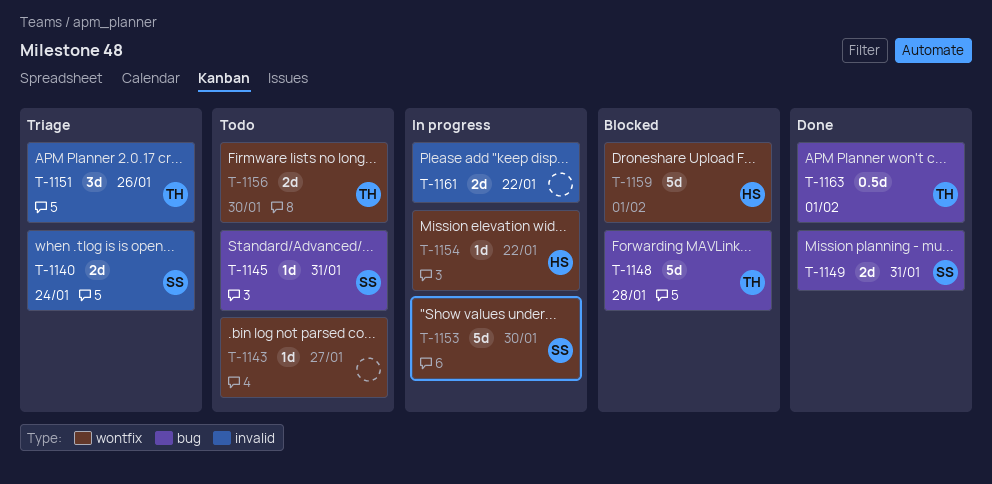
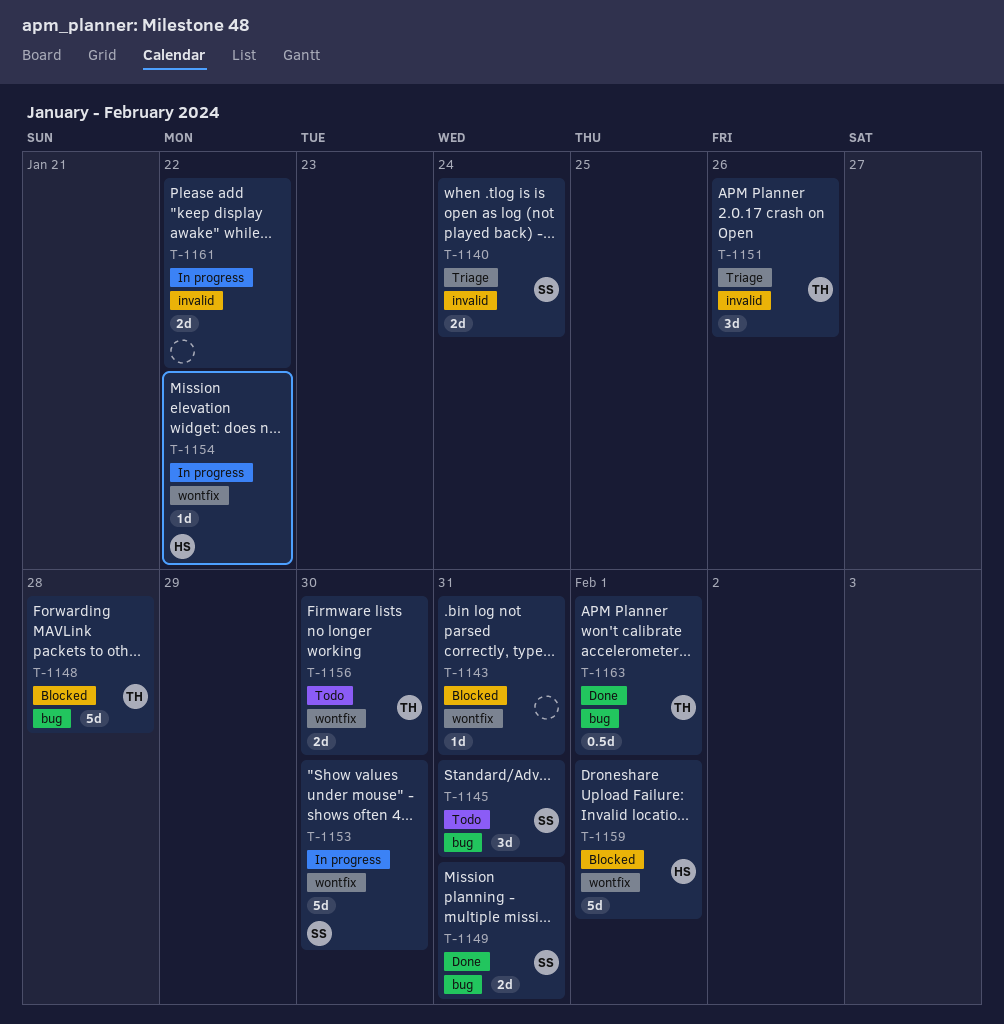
T-1143, status: Todo -> Blocked
T-1143, due: Jan 27 -> Jan 31
T-1145, estimate: 1d -> 3d

